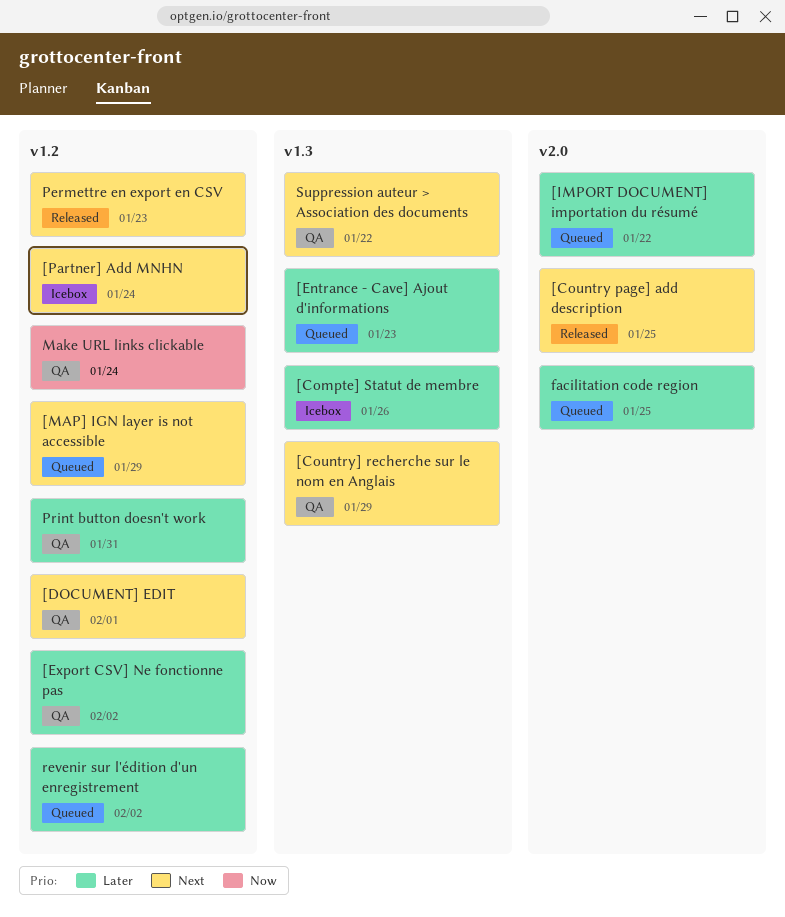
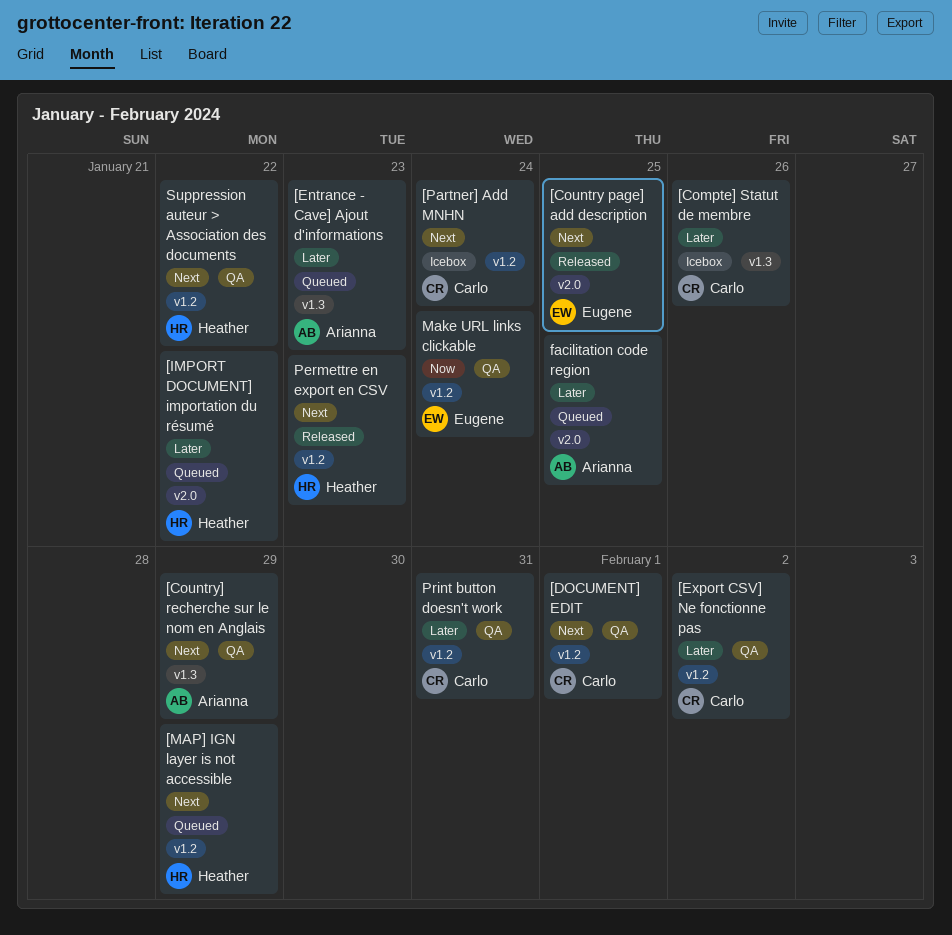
revenir sur l'édition d'un enregistrement: present -> none
Suppression auteur > Association des documents, label: v1.3 -> v1.2

